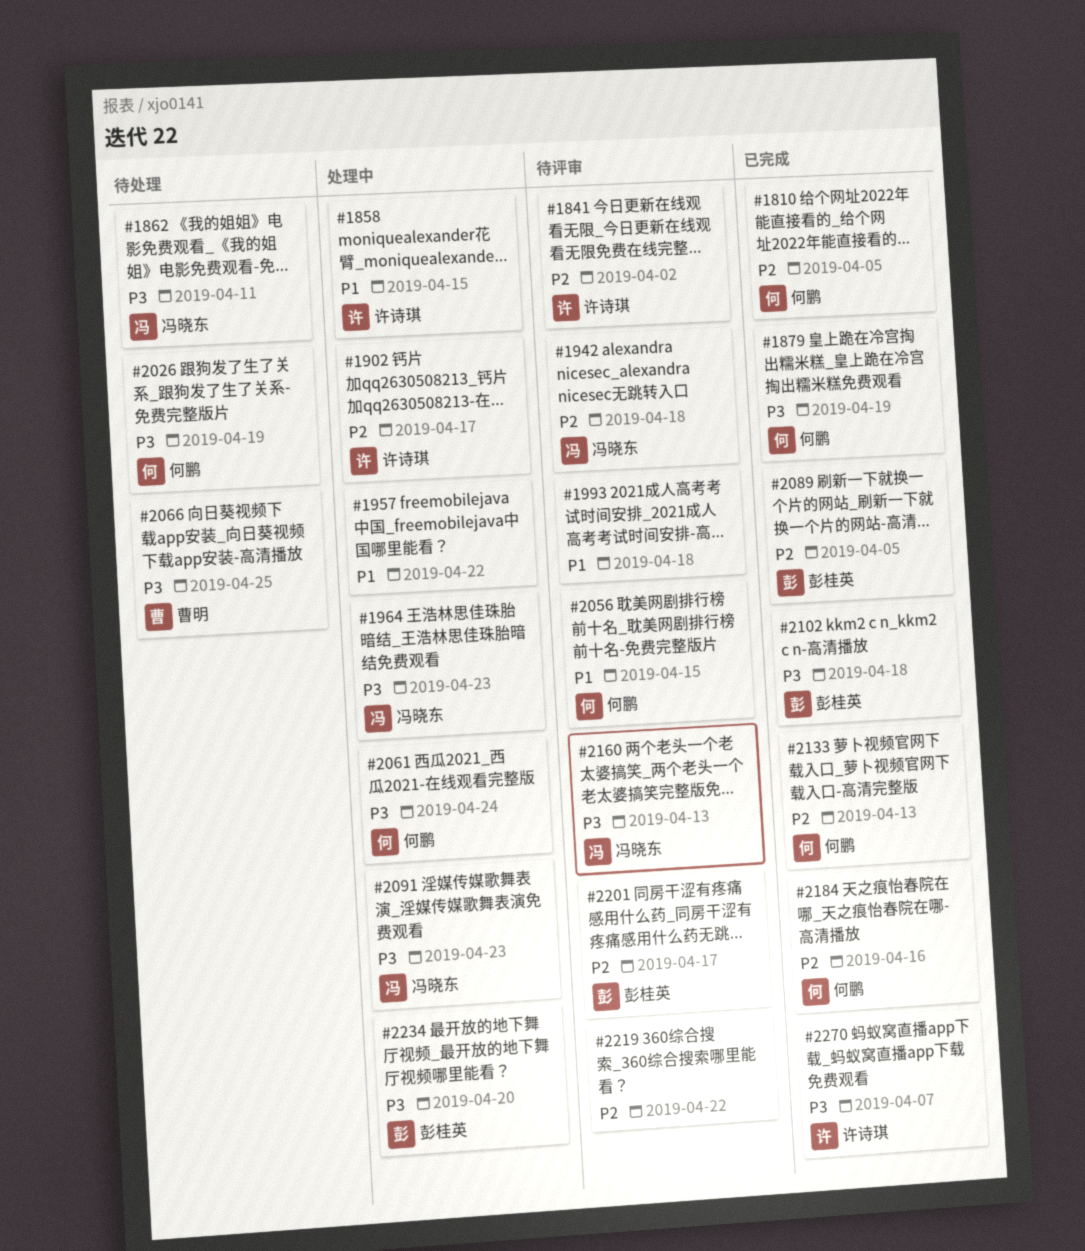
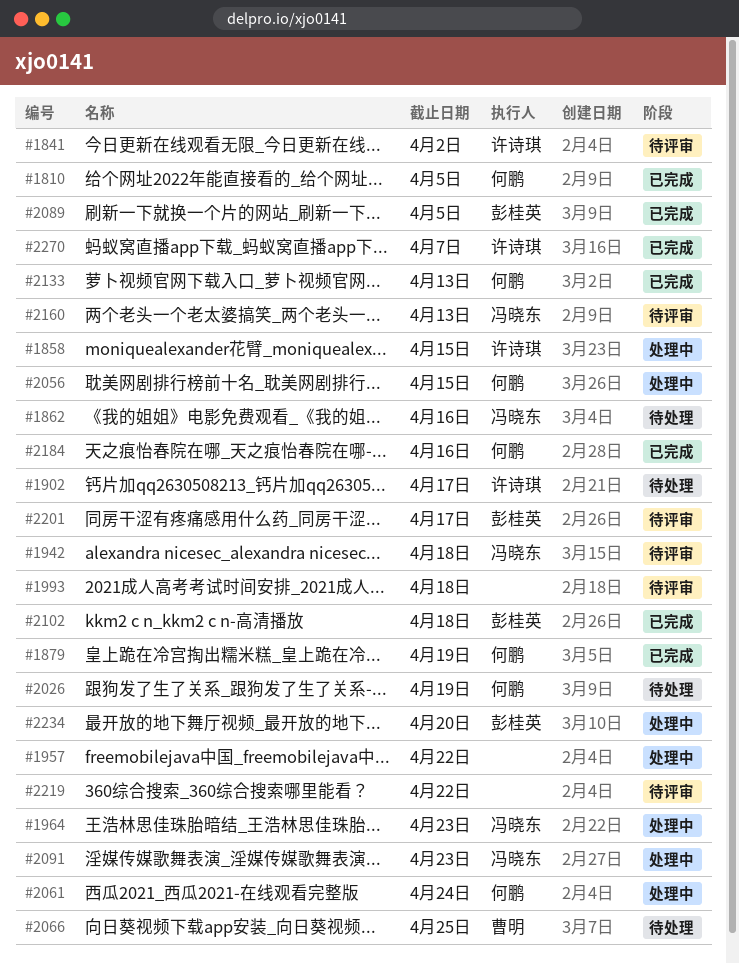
#1862, due: Apr 11 -> Apr 16
#1902, status: 处理中 -> 待处理
#2056, status: 待评审 -> 处理中

